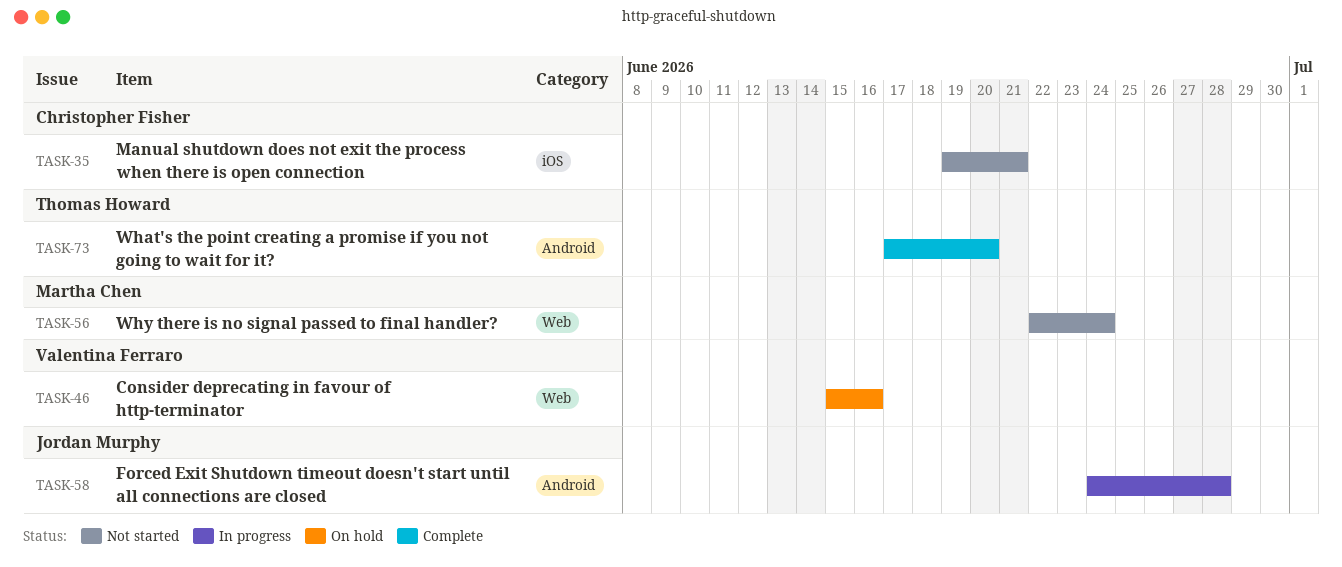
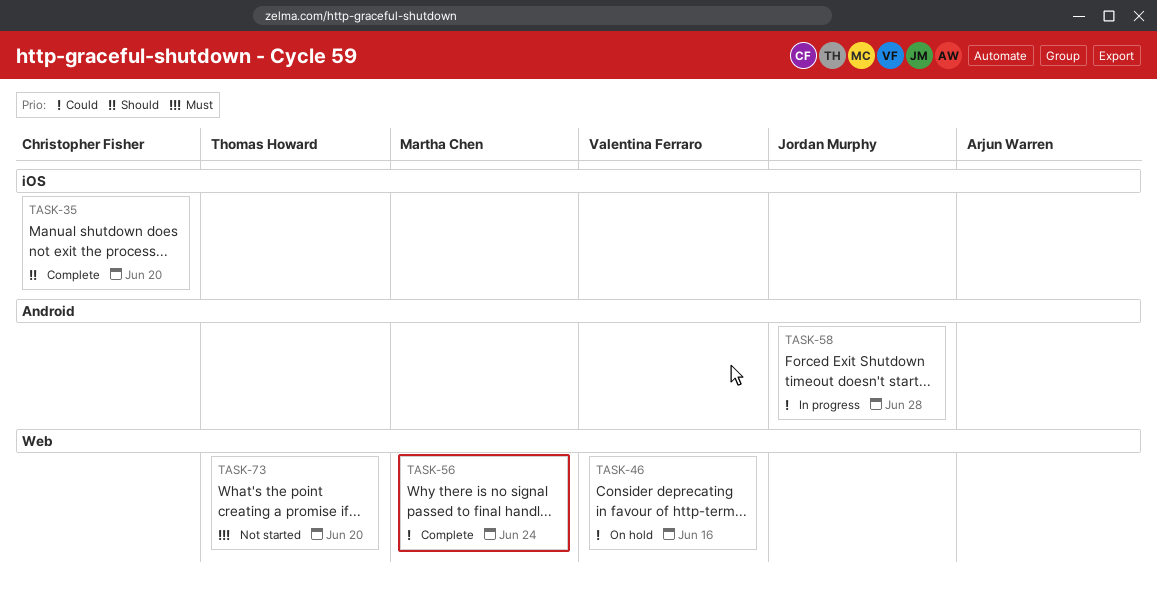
TASK-35, status: Not started -> Complete
TASK-35, due: Jun 21 -> Jun 20
TASK-56, status: Not started -> Complete
TASK-73, status: Complete -> Not started
TASK-73, label: Android -> Web

